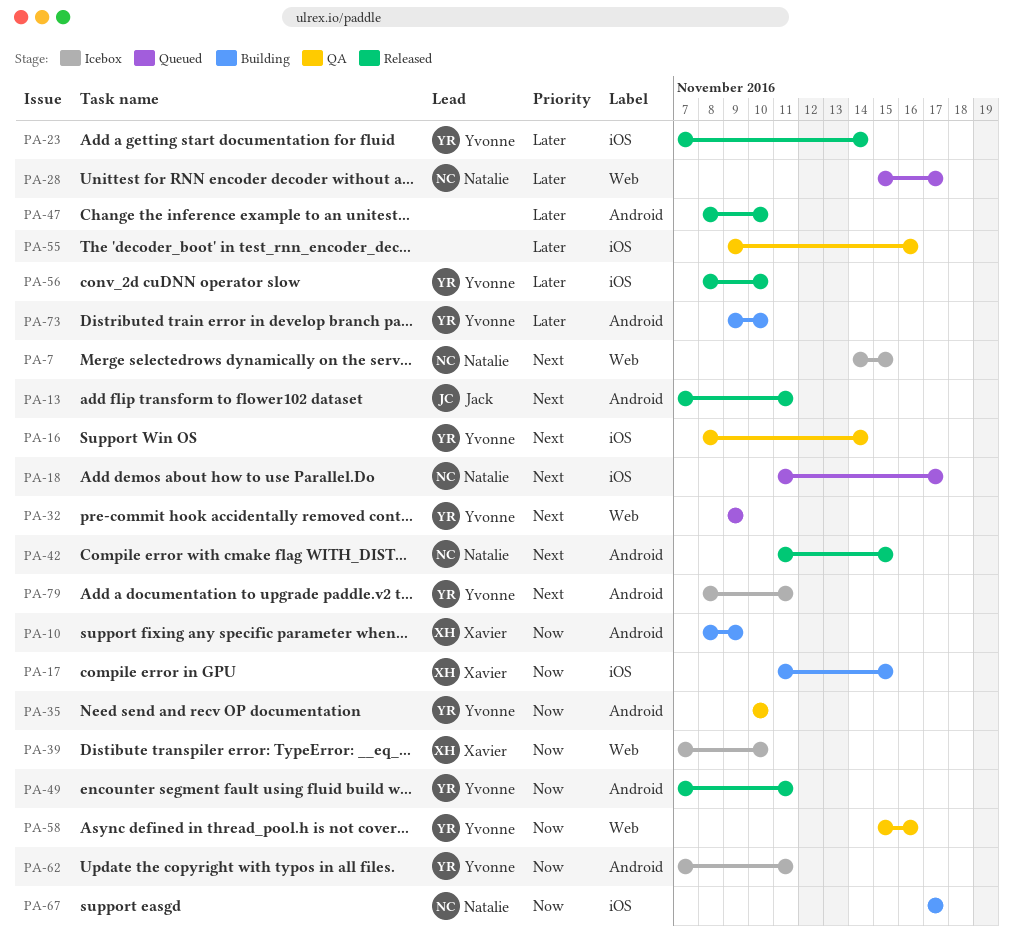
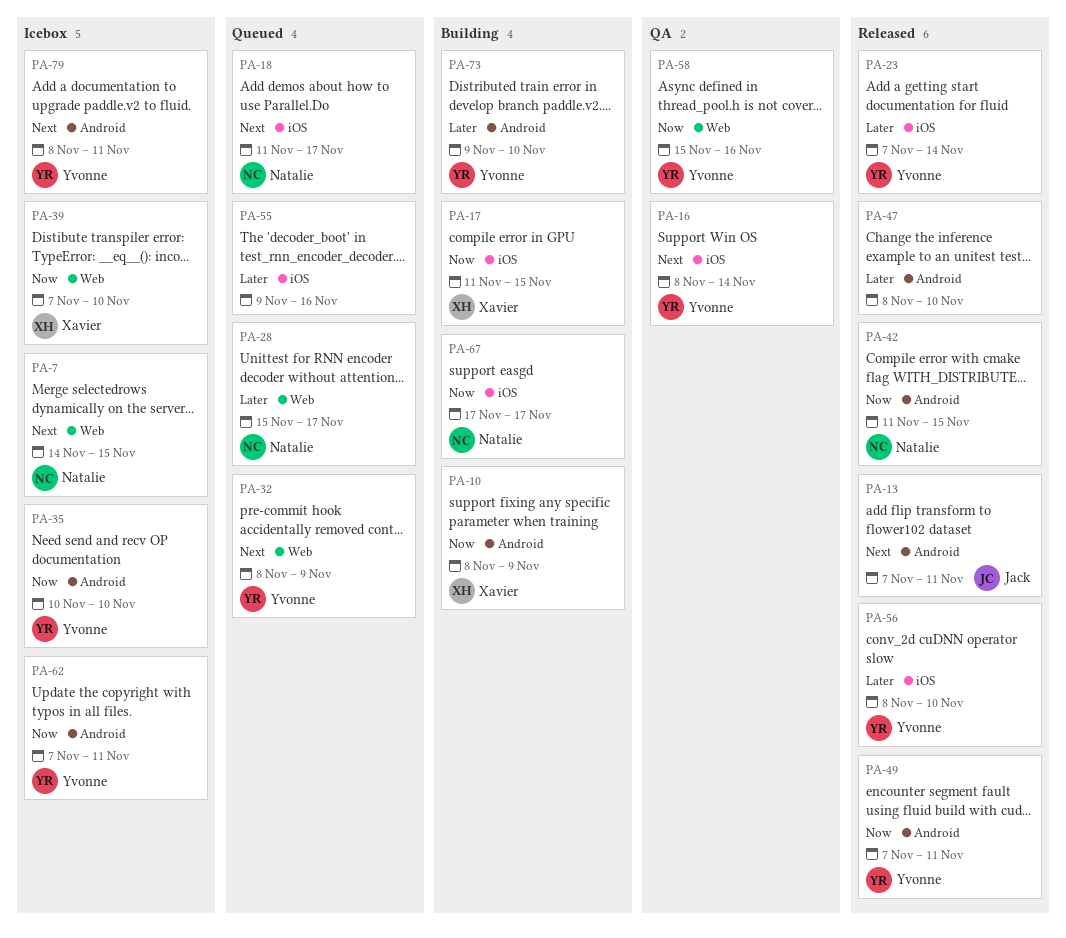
PA-32, start: Nov 9 -> Nov 8
PA-35, status: QA -> Icebox
PA-42, priority: Next -> Now
PA-55, status: QA -> Queued

